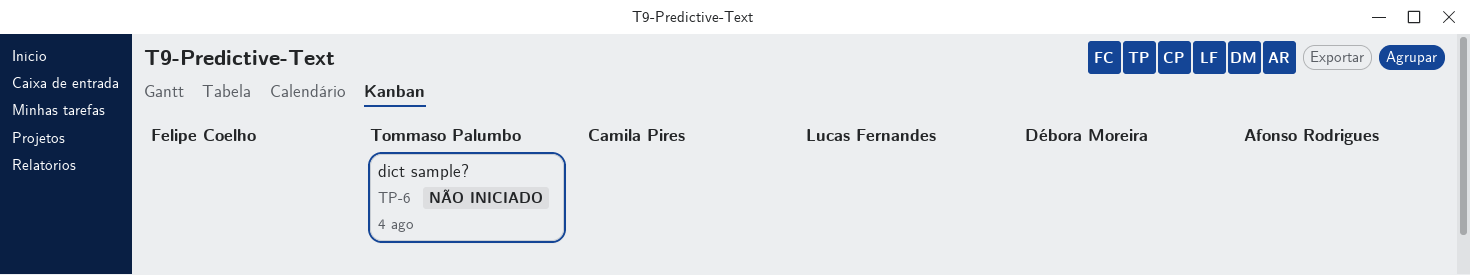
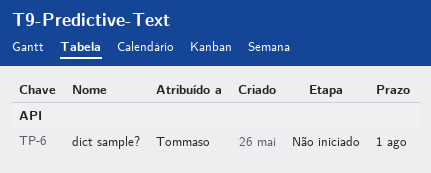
TP-6, due: Aug 4 -> Aug 1

